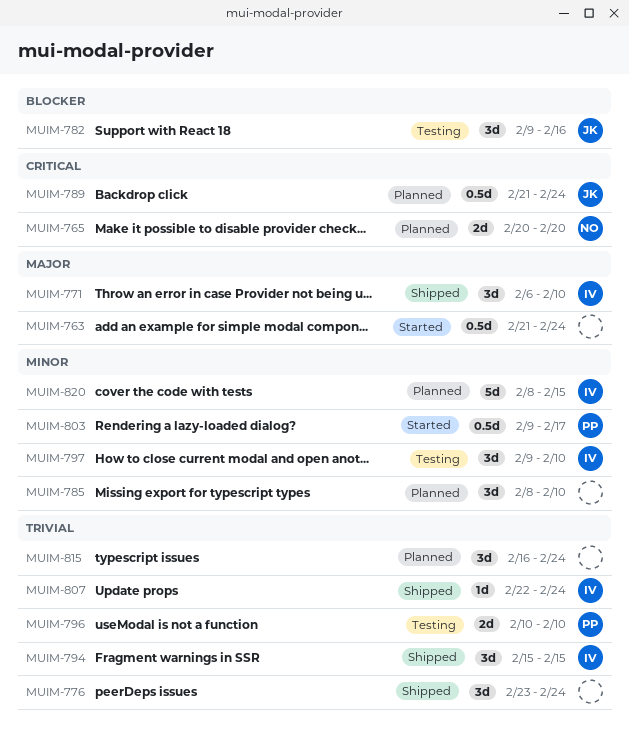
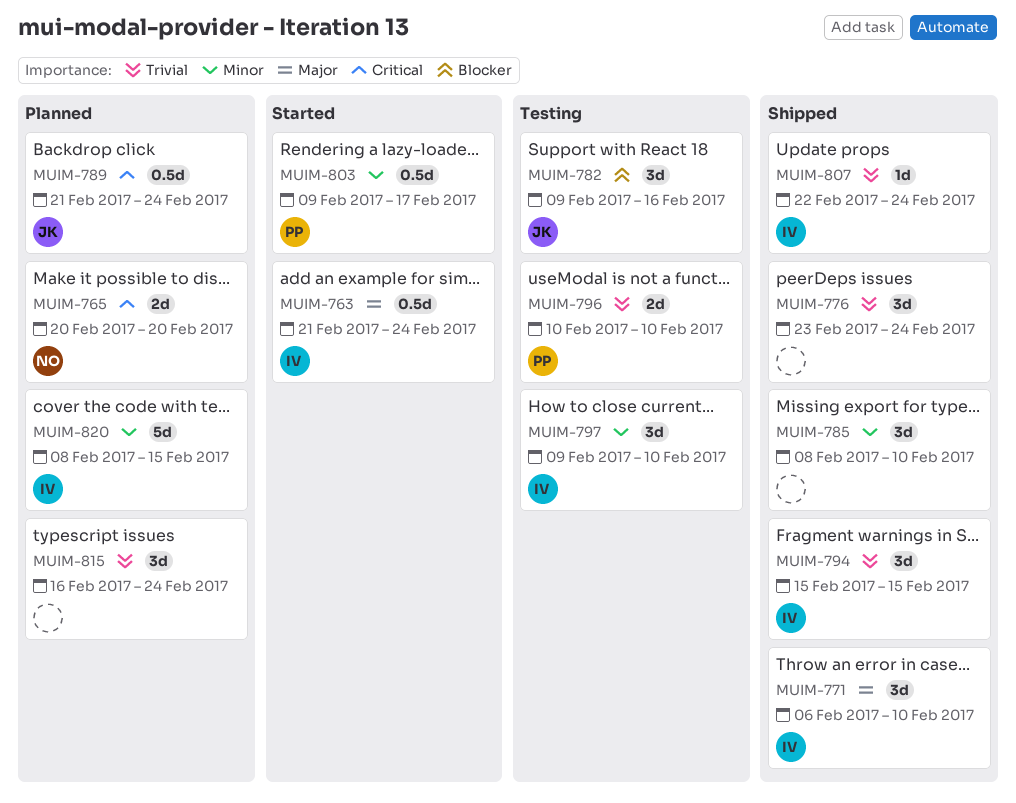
MUIM-763, owner: none -> IV
MUIM-785, status: Planned -> Shipped

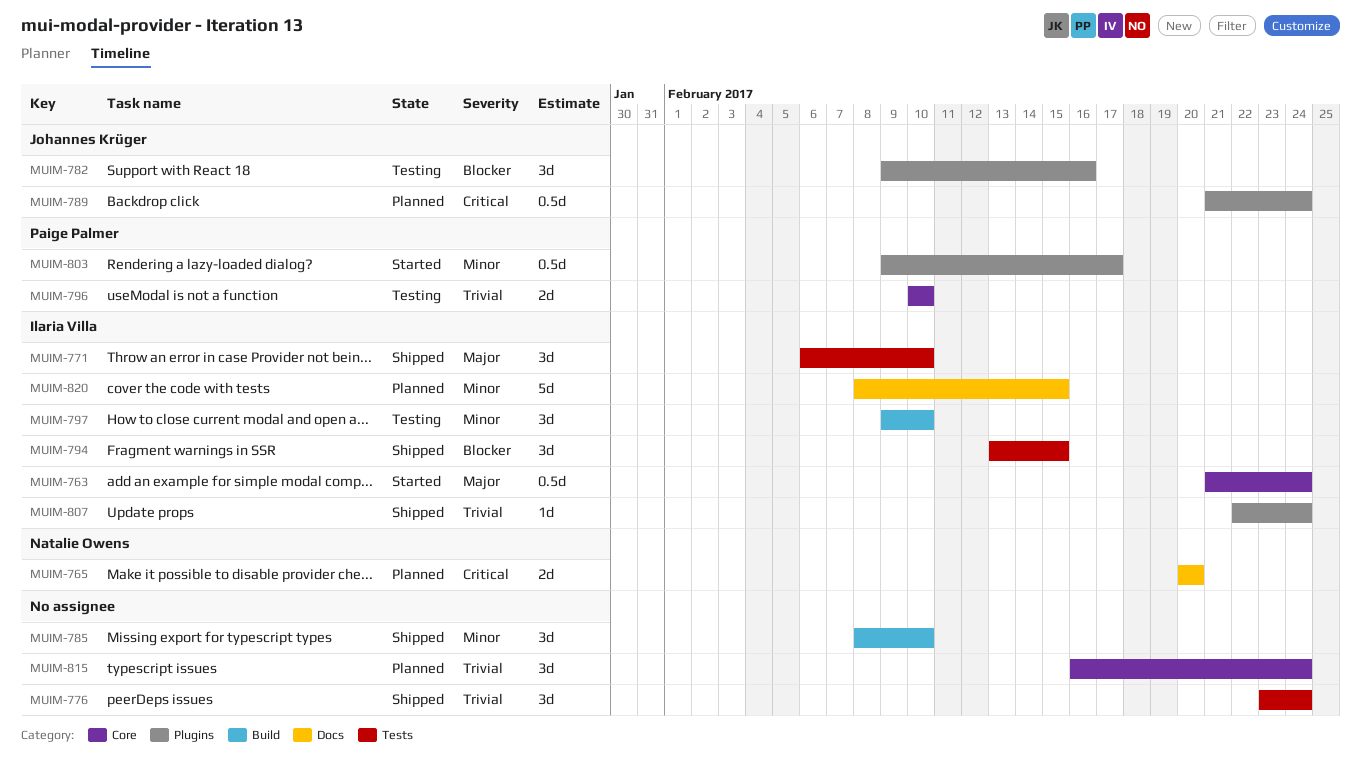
MUIM-794, priority: Trivial -> Blocker
MUIM-794, start: Feb 15 -> Feb 13

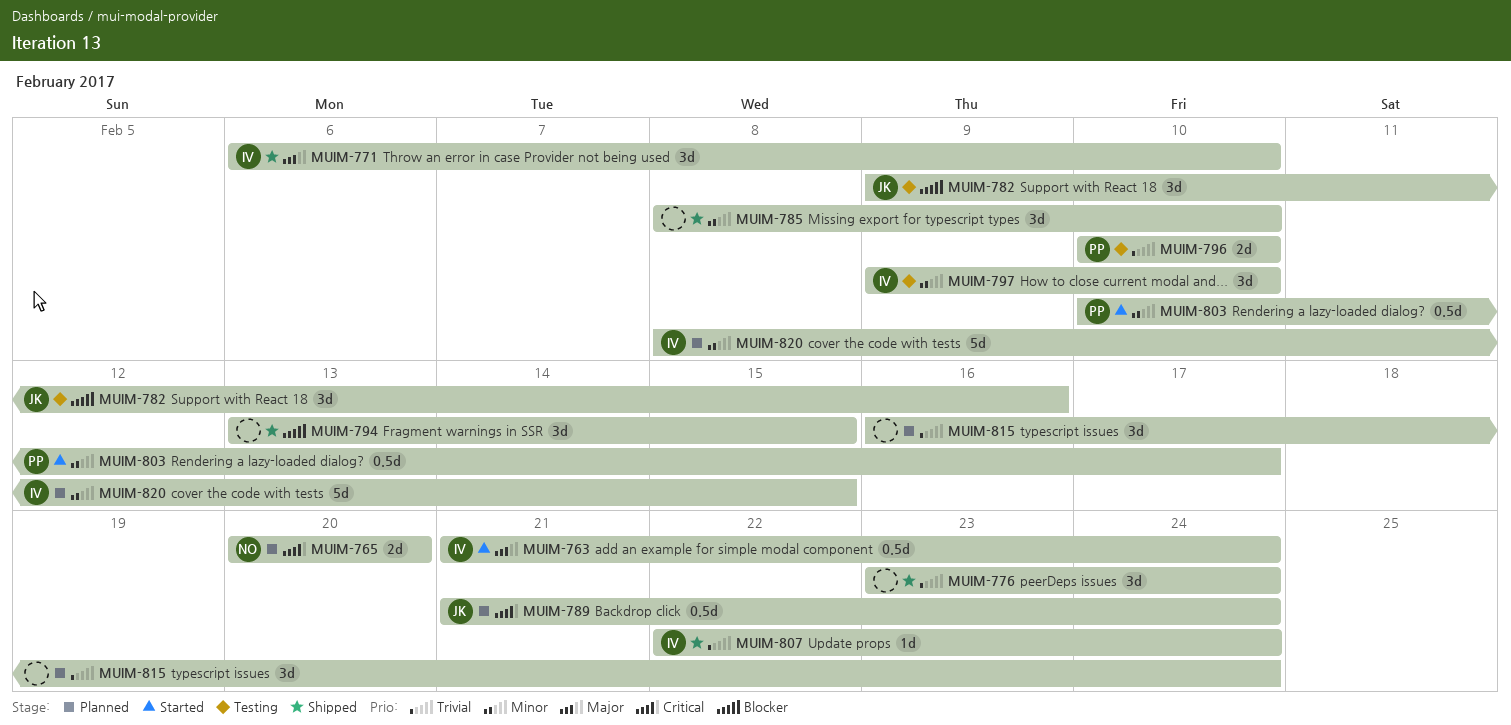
MUIM-794, owner: Ilaria Villa -> none
MUIM-803, start: Feb 9 -> Feb 10

